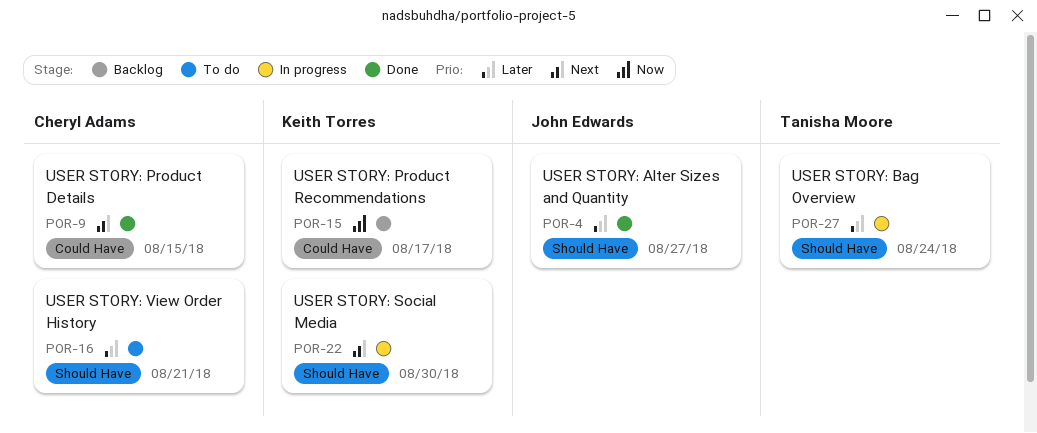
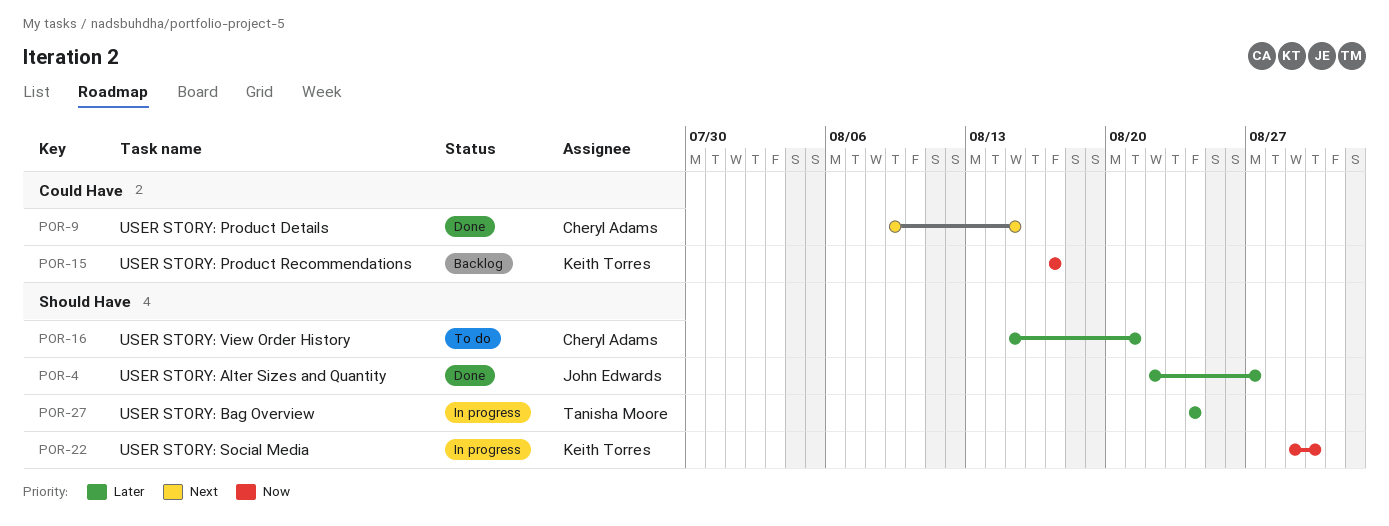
POR-22, priority: Next -> Now

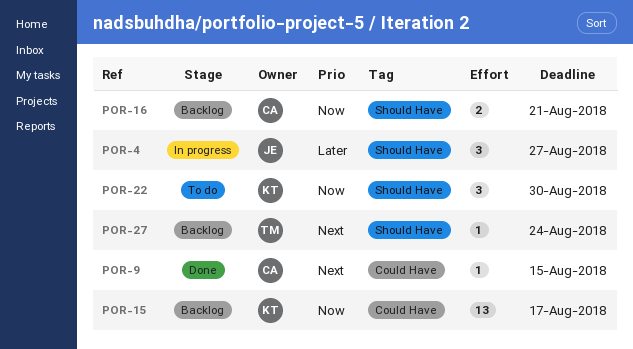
POR-4, status: Done -> In progress
POR-16, status: To do -> Backlog
POR-16, priority: Later -> Now
POR-22, status: In progress -> To do
POR-27, status: In progress -> Backlog
POR-27, priority: Later -> Next

